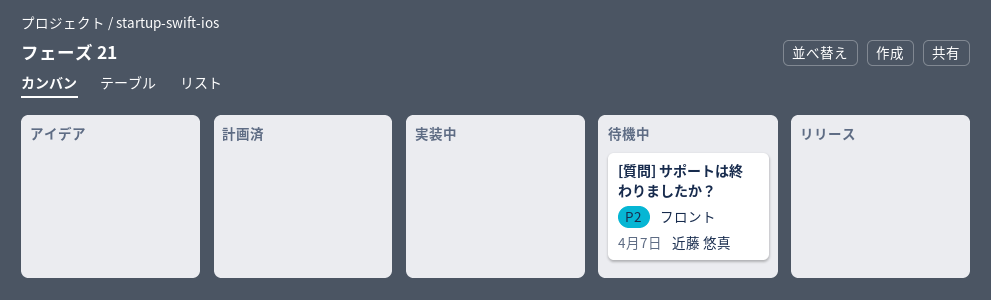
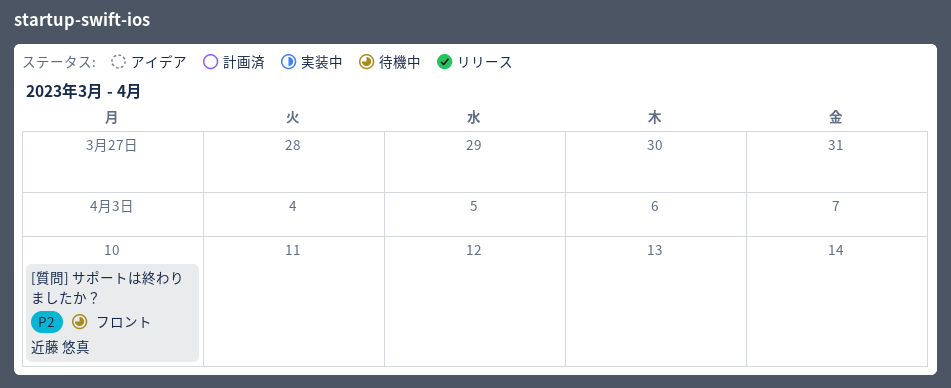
[質問] サポートは終わりましたか？, due: Apr 7 -> Apr 10

